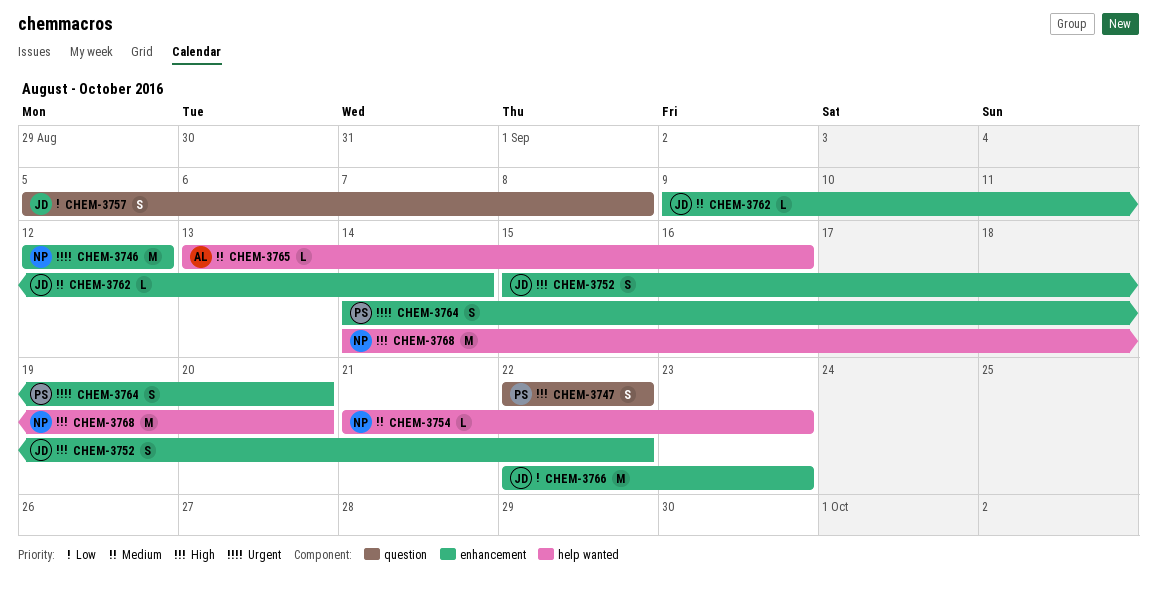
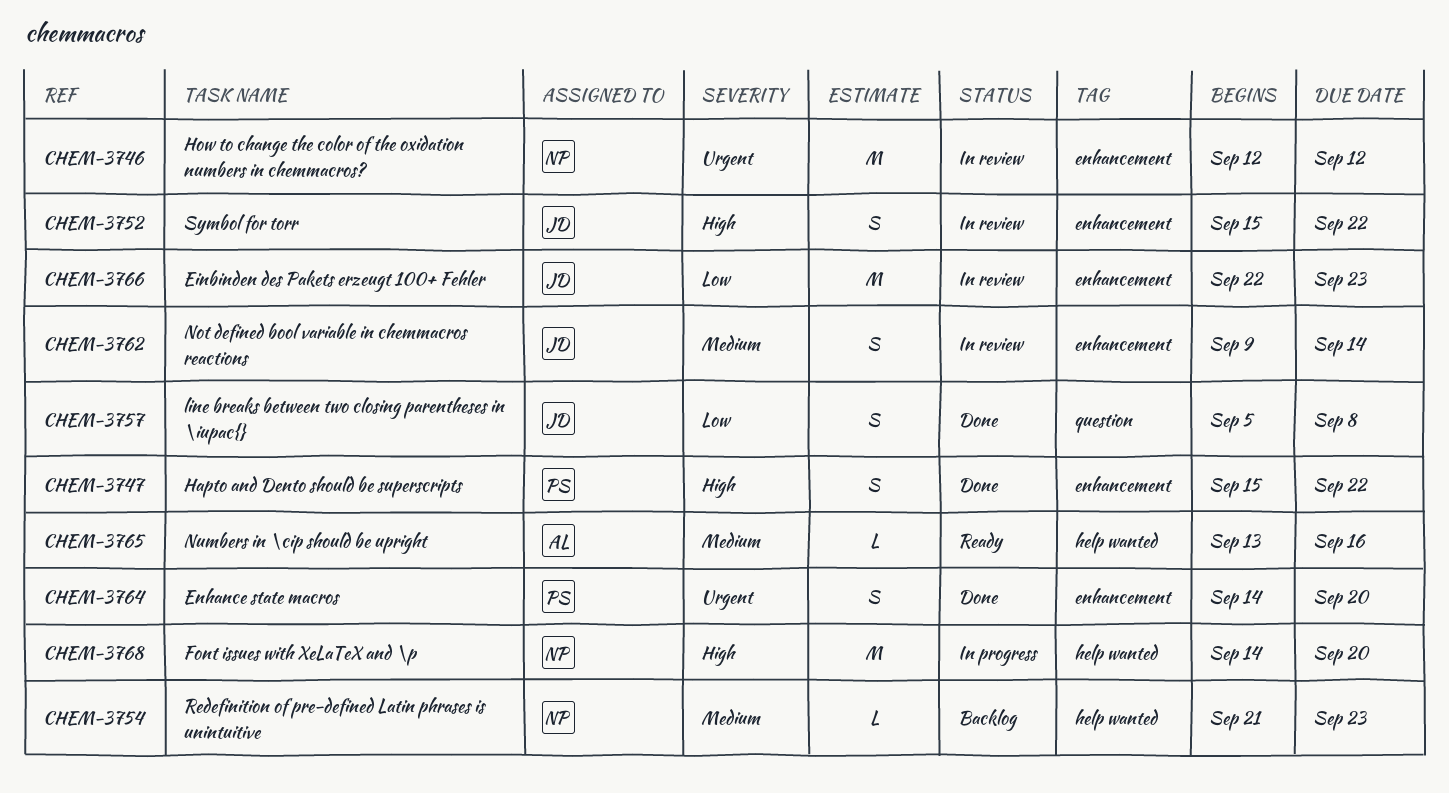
CHEM-3747, label: question -> enhancement
CHEM-3747, start: Sep 22 -> Sep 15
CHEM-3762, estimate: L -> S

